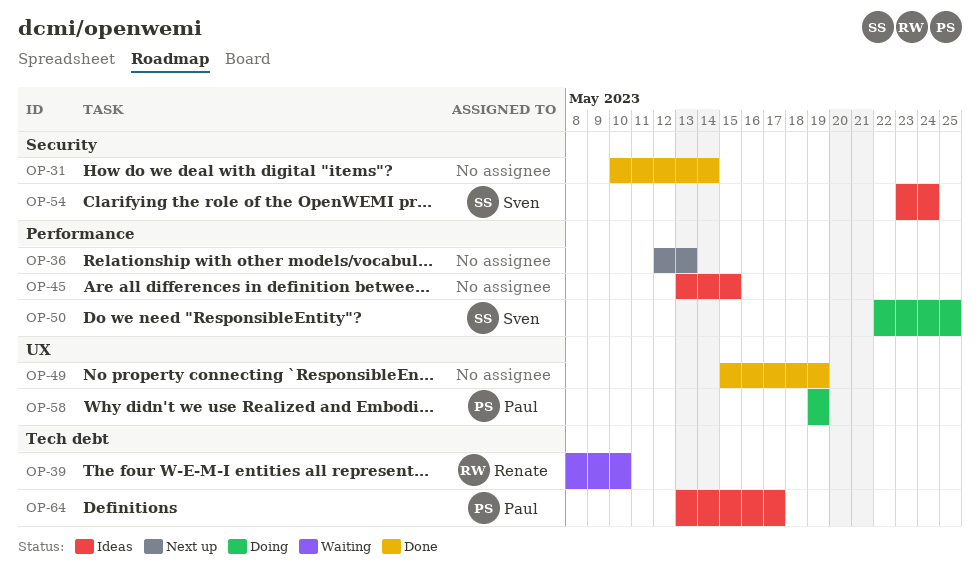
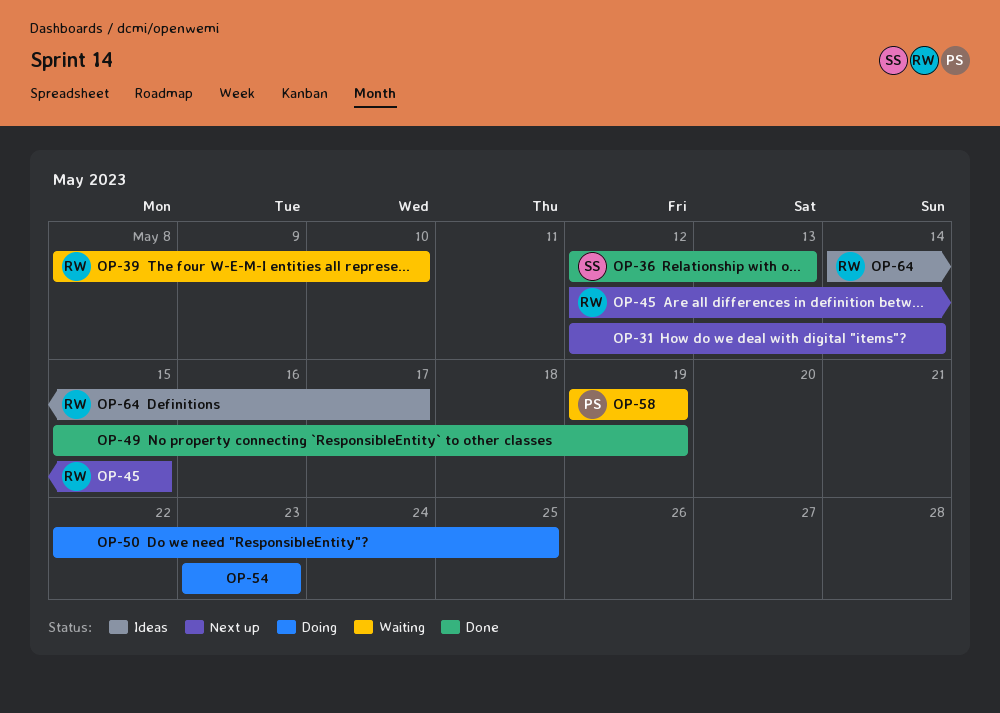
OP-31, status: Done -> Next up
OP-31, start: May 10 -> May 12
OP-36, status: Next up -> Done
OP-36, owner: none -> Sven
OP-45, status: Ideas -> Next up
OP-45, owner: none -> Renate
OP-45, start: May 13 -> May 12
OP-50, owner: Sven -> none
OP-54, status: Ideas -> Doing
OP-54, owner: Sven -> none
OP-54, due: May 24 -> May 23
OP-58, status: Doing -> Waiting
OP-64, owner: Paul -> Renate
OP-64, start: May 13 -> May 14

